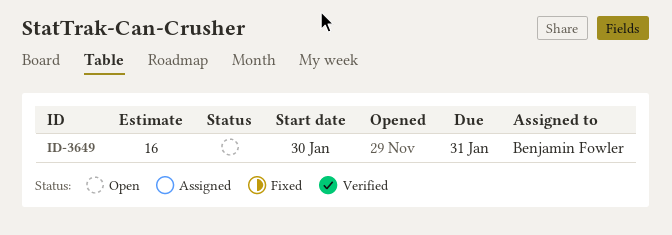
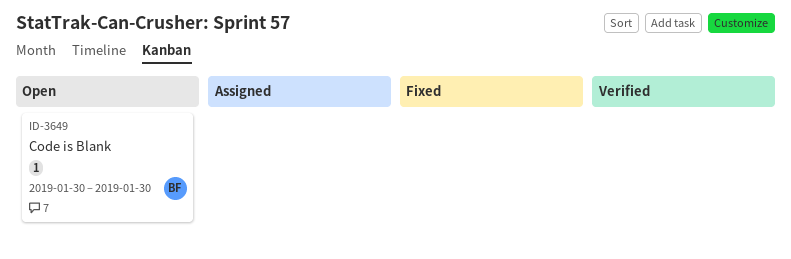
ID-3649, estimate: 16 -> 1
ID-3649, due: Jan 31 -> Jan 30

